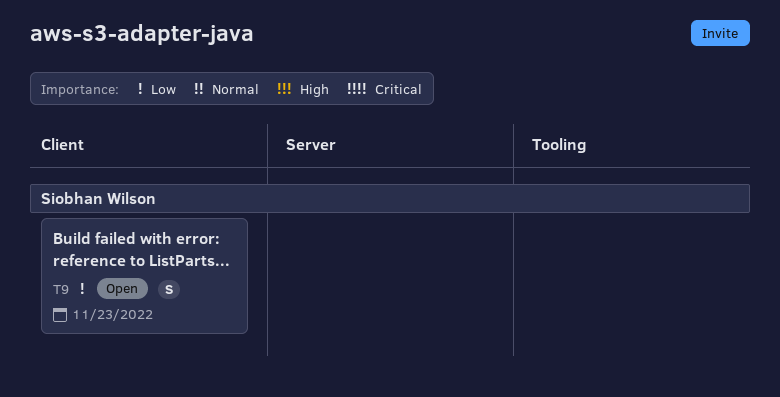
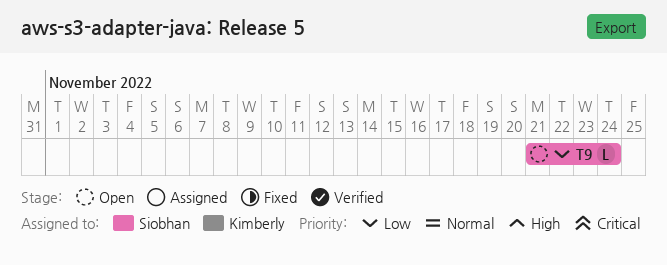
T9, estimate: S -> L
T9, due: Nov 23 -> Nov 24

